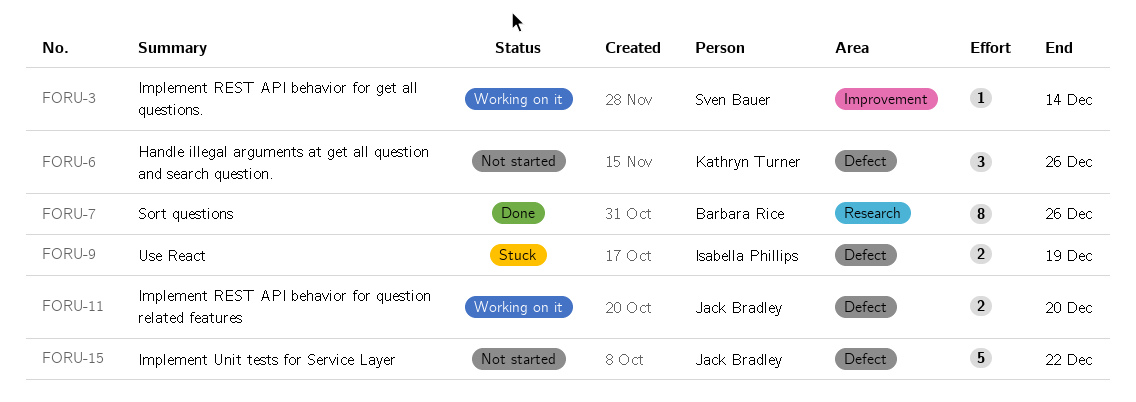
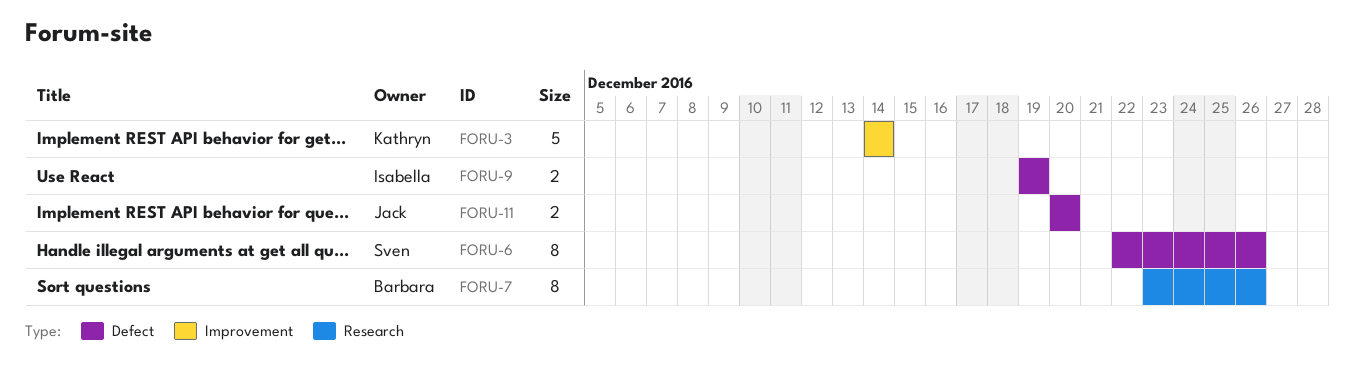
FORU-3, owner: Sven Bauer -> Kathryn Turner
FORU-3, estimate: 1 -> 5
FORU-6, owner: Kathryn Turner -> Sven Bauer
FORU-6, estimate: 3 -> 8
FORU-15: present -> none

